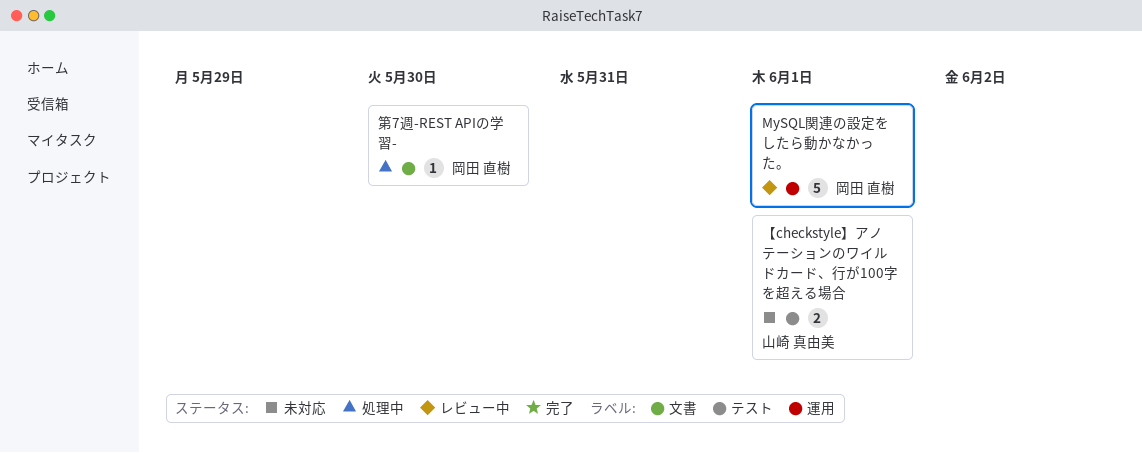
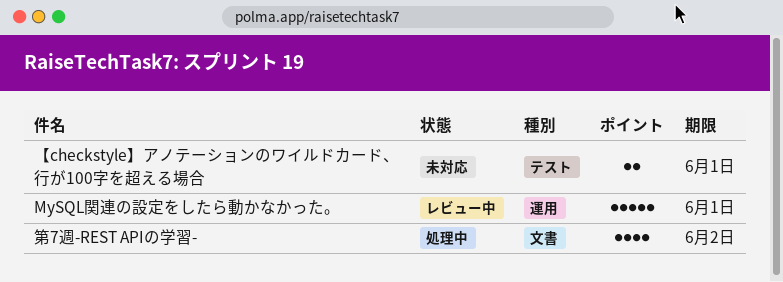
第7週-REST APIの学習-, estimate: 1 -> 4
第7週-REST APIの学習-, due: May 30 -> Jun 2

